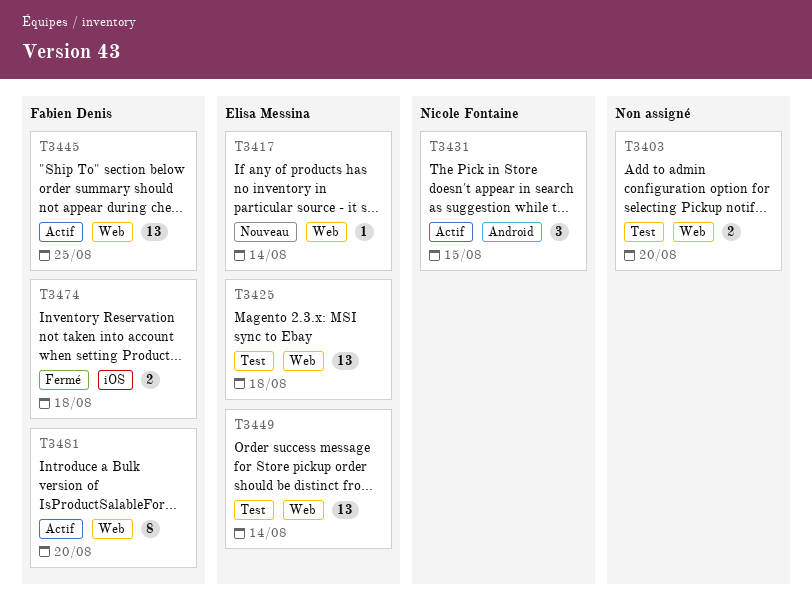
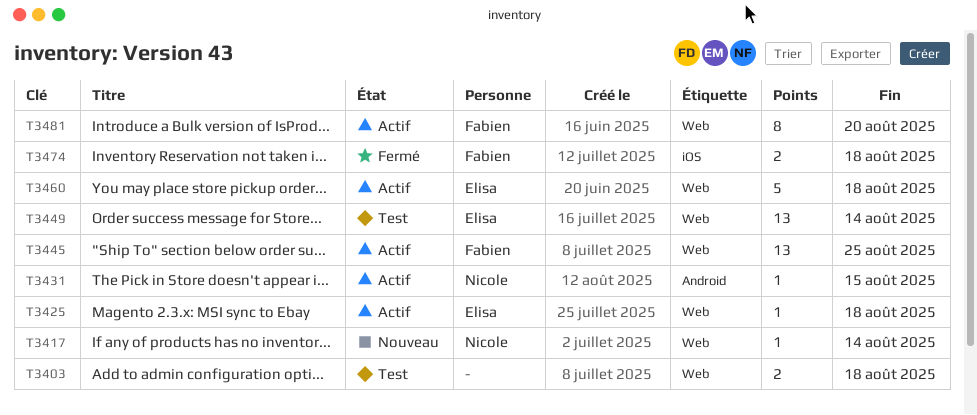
T3403, due: Aug 20 -> Aug 18
T3417, owner: Elisa Messina -> Nicole Fontaine
T3425, status: Test -> Actif
T3425, estimate: 13 -> 1
T3431, estimate: 3 -> 1
T3460: none -> present

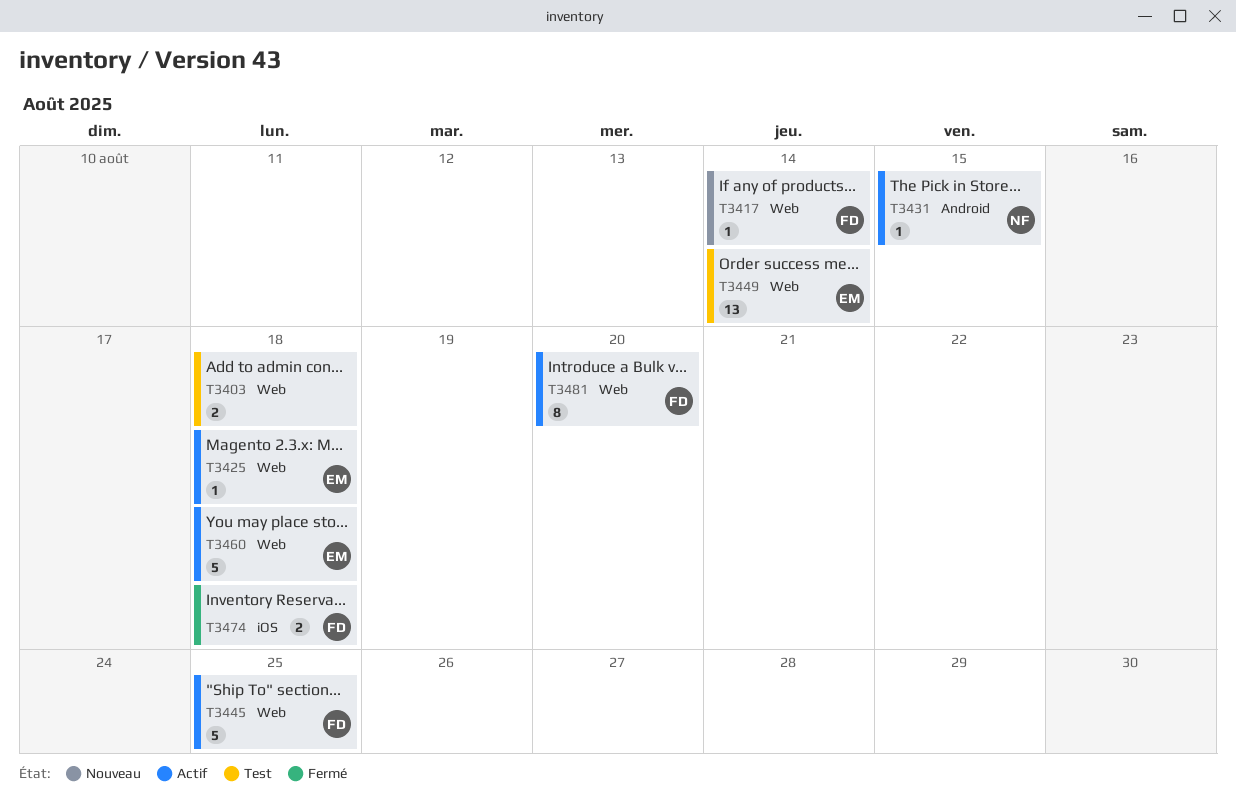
T3417, owner: Nicole -> Fabien
T3445, estimate: 13 -> 5

